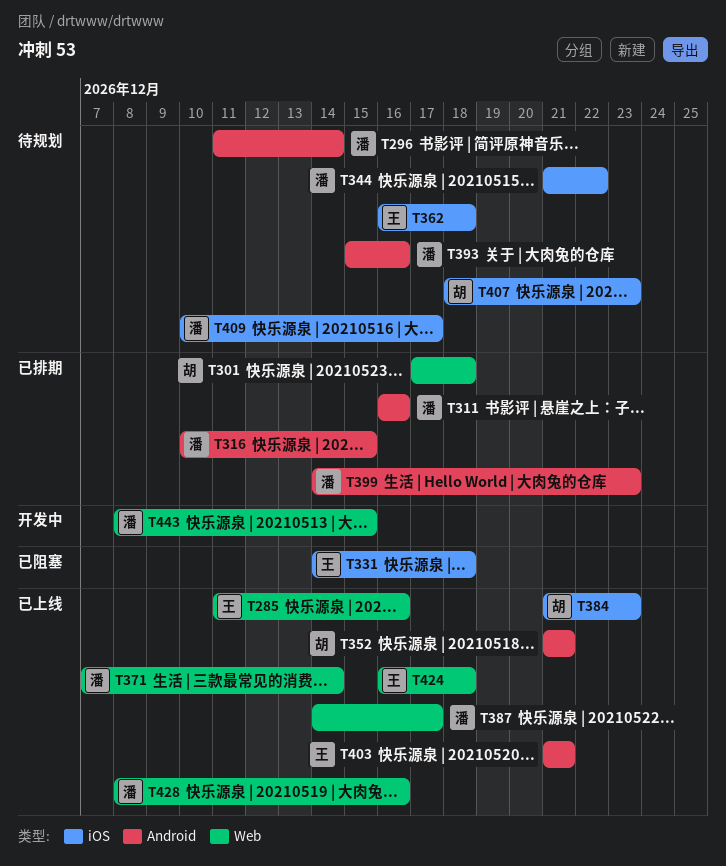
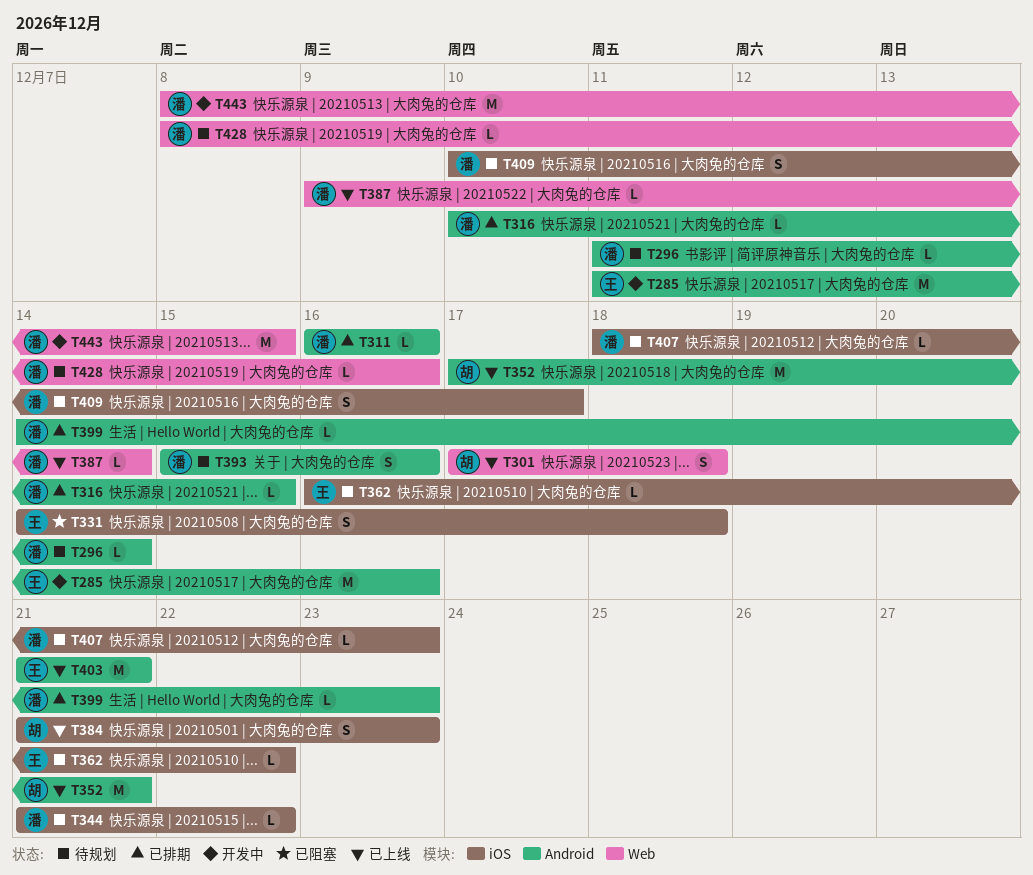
T285, status: 已上线 -> 开发中
T285, label: Web -> Android
T301, status: 已排期 -> 已上线
T352, start: Dec 21 -> Dec 17
T362, due: Dec 18 -> Dec 22
T371: present -> none
T387, start: Dec 14 -> Dec 9
T387, due: Dec 17 -> Dec 14
T407, owner: 胡 -> 潘
T424: present -> none
T428, status: 已上线 -> 待规划

